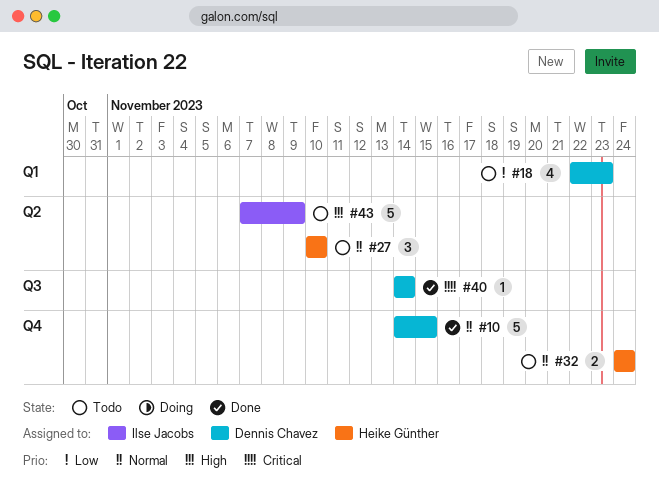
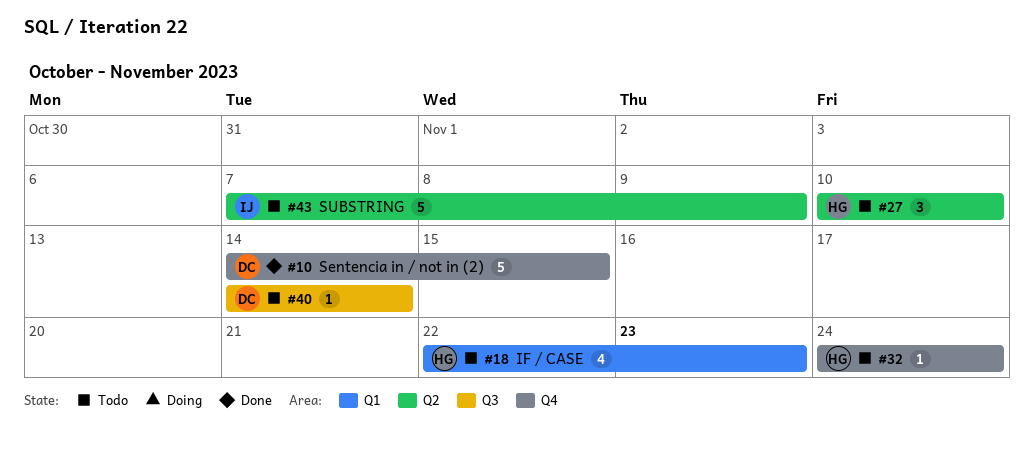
#18, owner: Dennis Chavez -> Heike Günther
#32, estimate: 2 -> 1
#40, status: Done -> Todo

